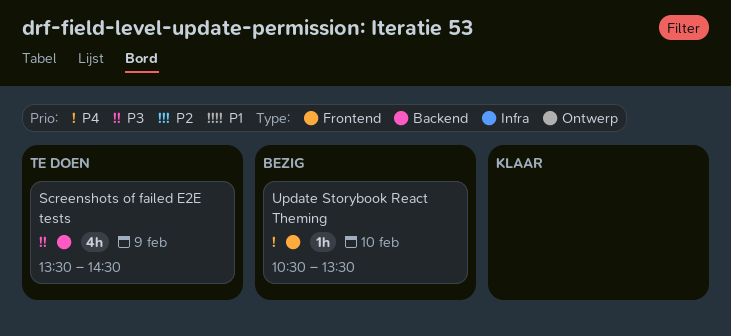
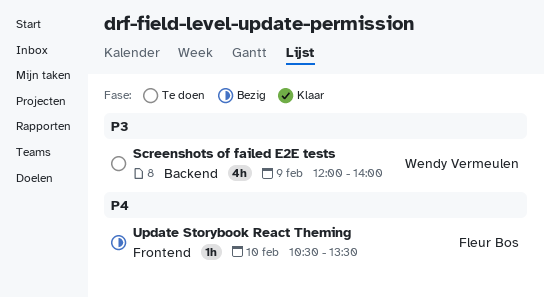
Screenshots of failed E2E tests, begins: 13:30 -> 12:00
Screenshots of failed E2E tests, ends: 14:30 -> 14:00

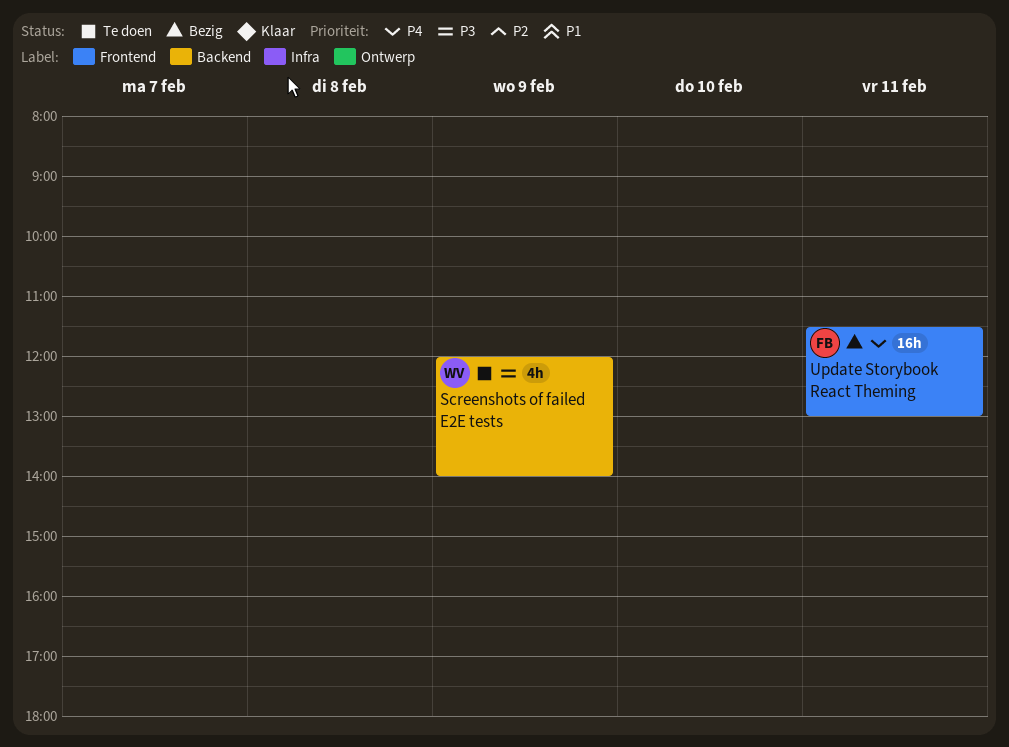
Update Storybook React Theming, estimate: 1h -> 16h
Update Storybook React Theming, day: Feb 10 -> Feb 11
Update Storybook React Theming, begins: 10:30 -> 11:30
Update Storybook React Theming, ends: 13:30 -> 13:00

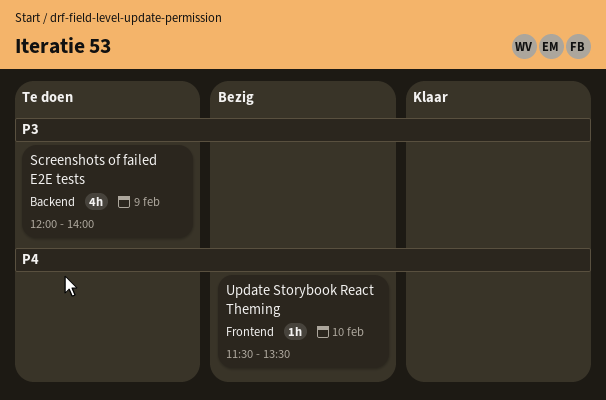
Update Storybook React Theming, estimate: 16h -> 1h
Update Storybook React Theming, day: Feb 11 -> Feb 10
Update Storybook React Theming, ends: 13:00 -> 13:30

